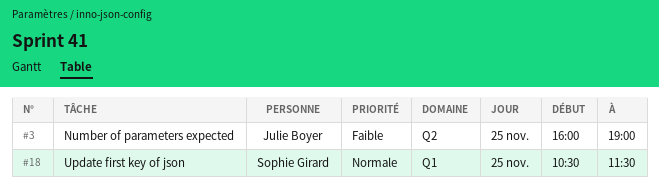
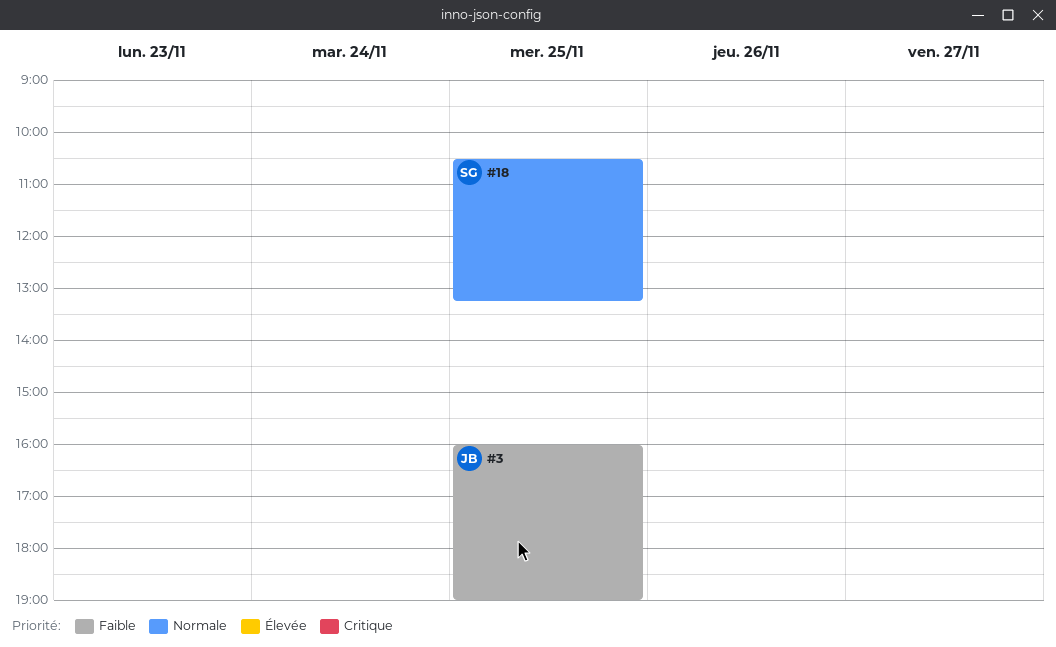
#18, ends: 11:30 -> 13:15

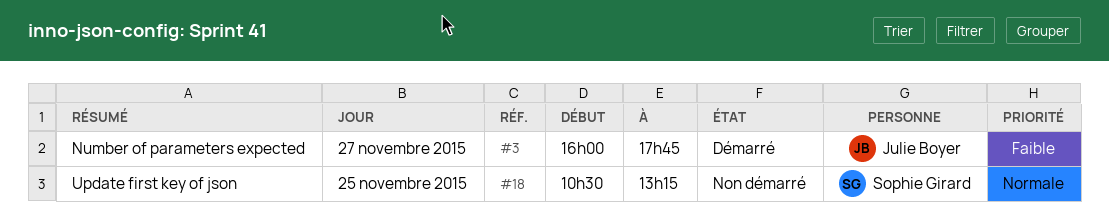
#3, day: Nov 25 -> Nov 27
#3, ends: 19:00 -> 17:45

